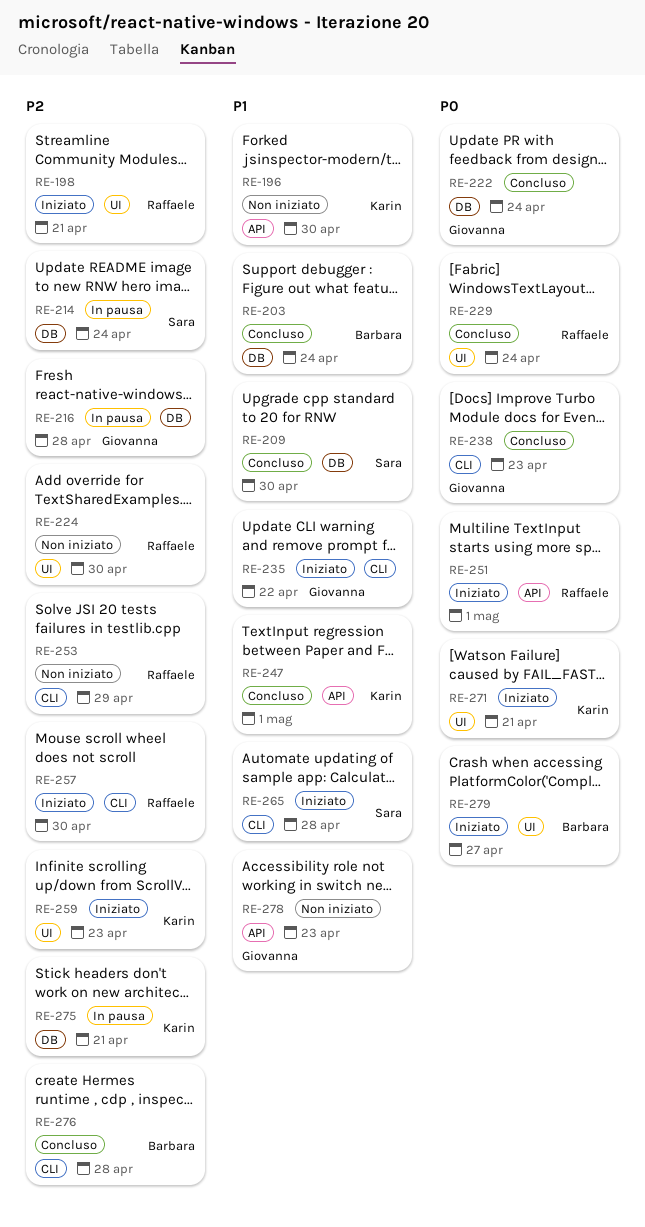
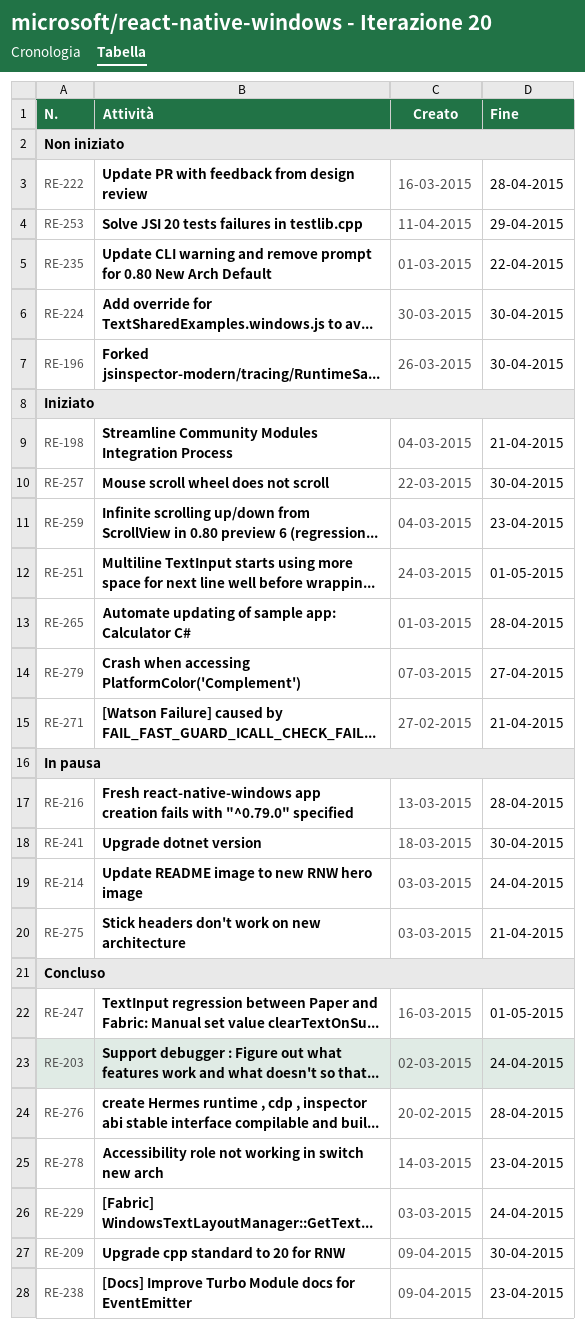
RE-222, status: Concluso -> Non iniziato
RE-222, due: Apr 24 -> Apr 28
RE-235, status: Iniziato -> Non iniziato
RE-241: none -> present
RE-278, status: Non iniziato -> Concluso

